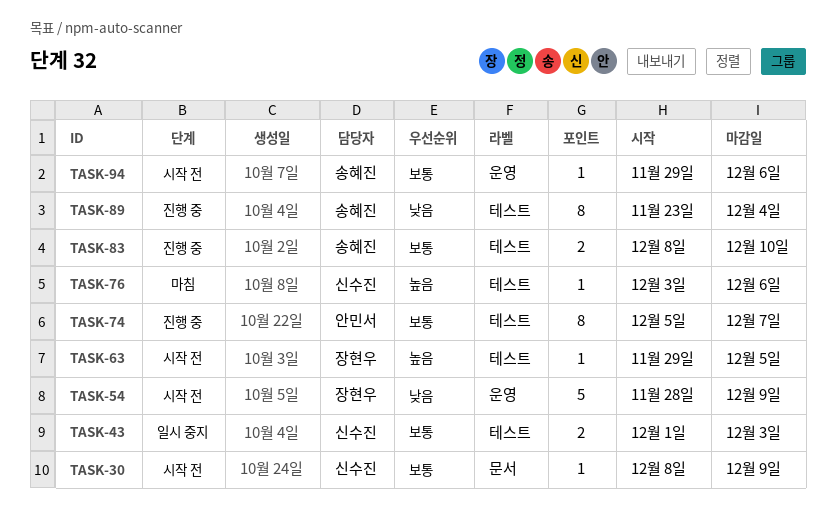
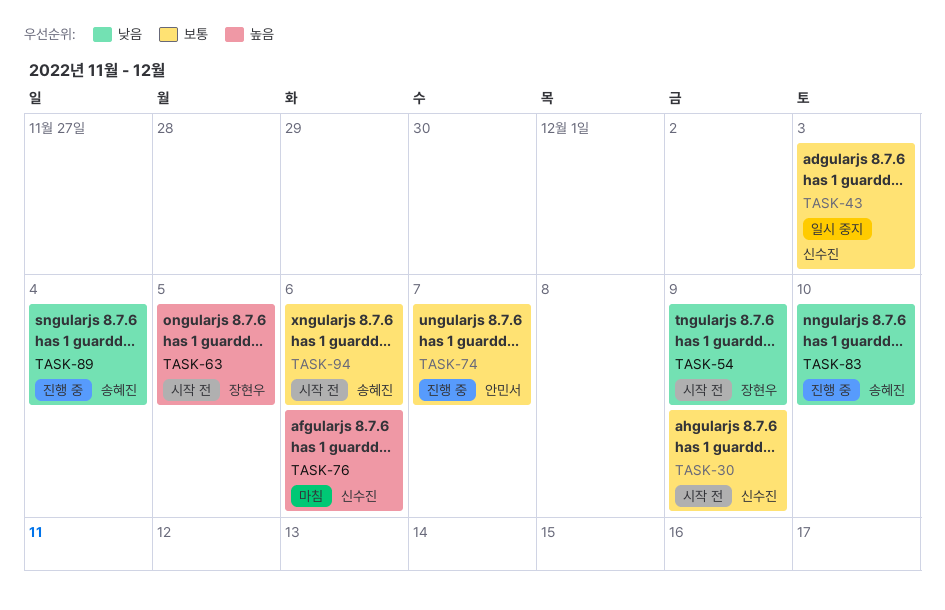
TASK-83, priority: 보통 -> 낮음

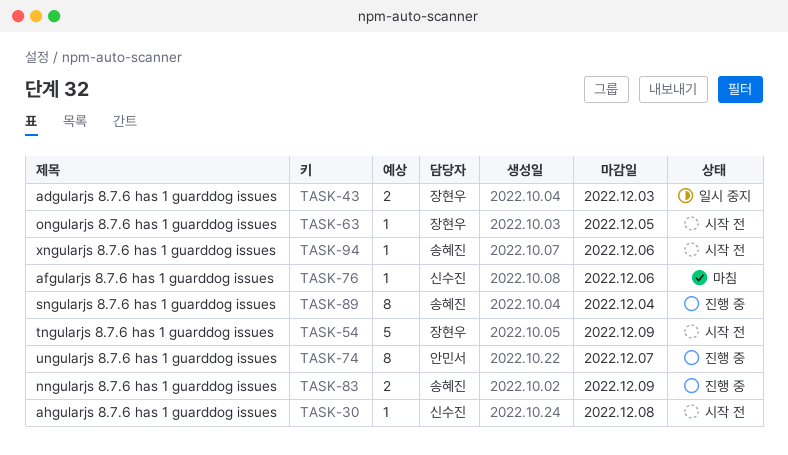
TASK-30, due: Dec 9 -> Dec 8
TASK-43, owner: 신수진 -> 장현우
TASK-83, due: Dec 10 -> Dec 9

